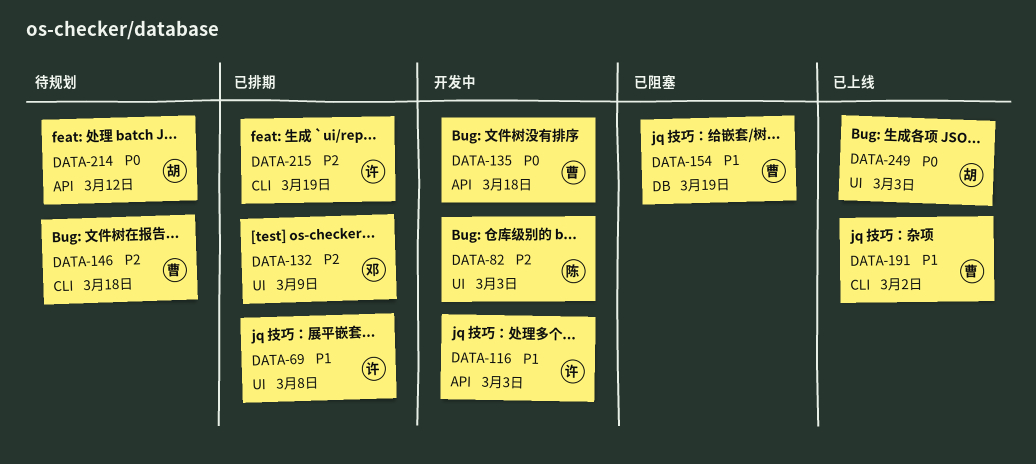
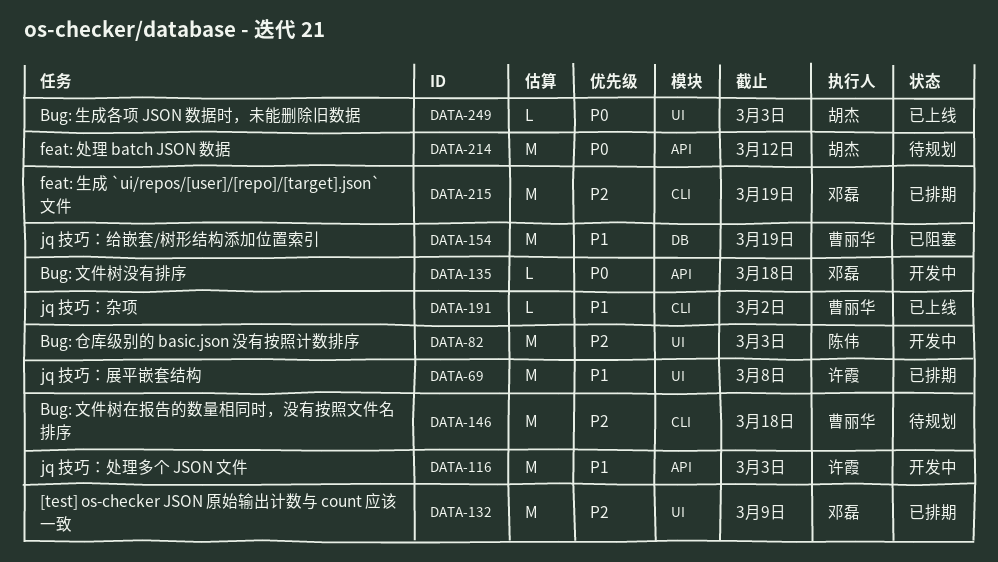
DATA-135, owner: 曹丽华 -> 邓磊
DATA-215, owner: 许霞 -> 邓磊

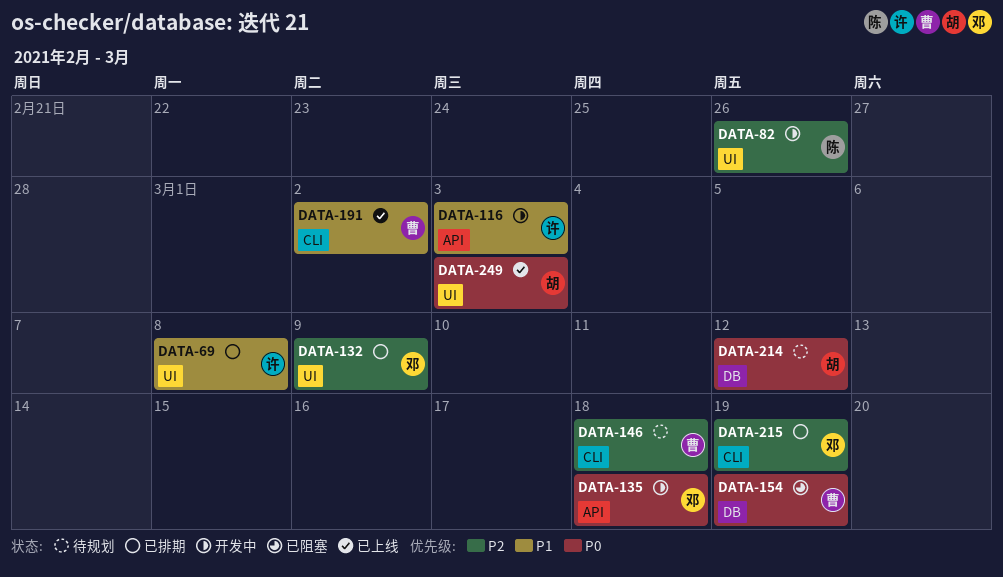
DATA-82, due: Mar 3 -> Feb 26
DATA-154, priority: P1 -> P0
DATA-214, label: API -> DB

